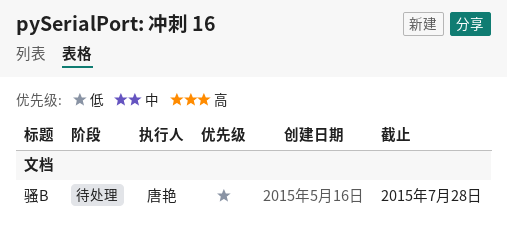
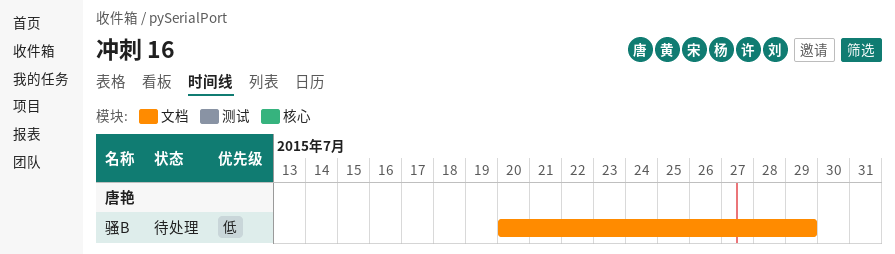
骚B, due: Jul 28 -> Jul 29

